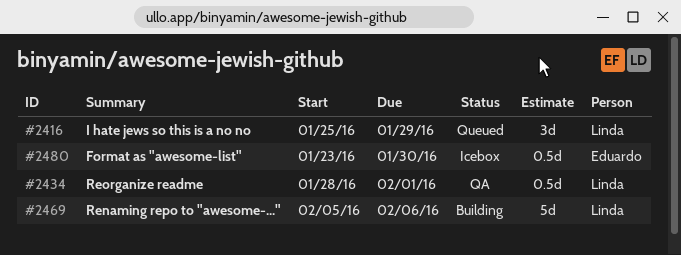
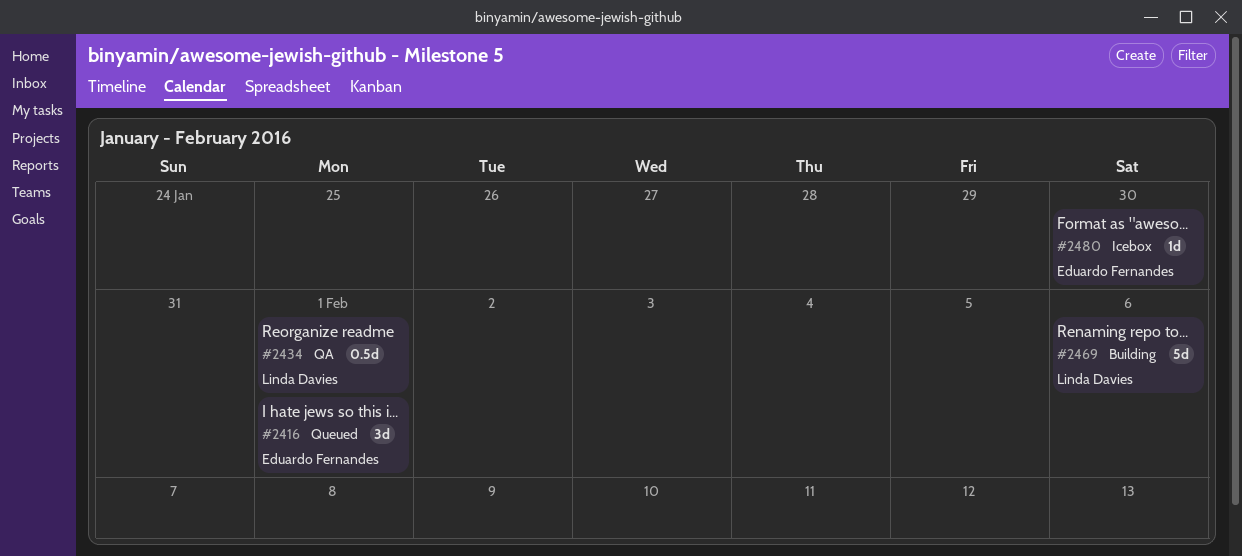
#2416, owner: Linda Davies -> Eduardo Fernandes
#2416, due: Jan 29 -> Feb 1
#2480, estimate: 0.5d -> 1d

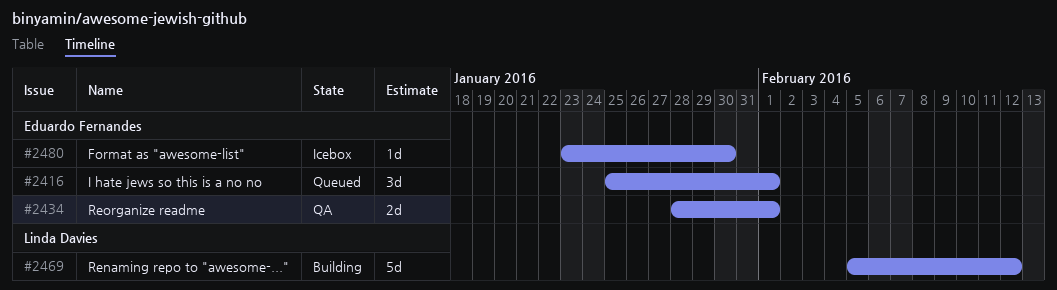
#2434, owner: Linda Davies -> Eduardo Fernandes
#2434, estimate: 0.5d -> 2d
#2469, due: Feb 6 -> Feb 12

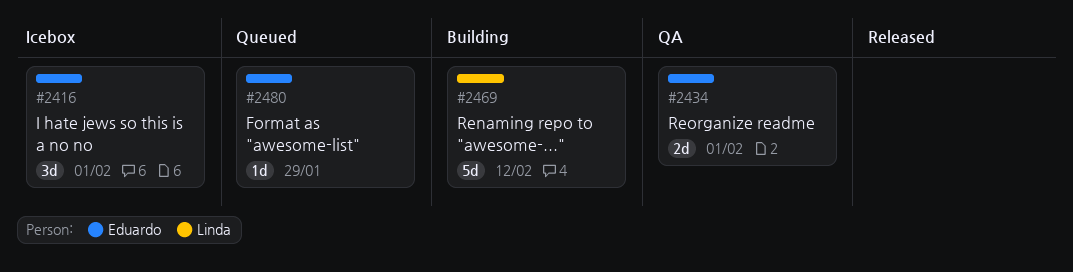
#2416, status: Queued -> Icebox
#2480, status: Icebox -> Queued
#2480, due: Jan 30 -> Jan 29

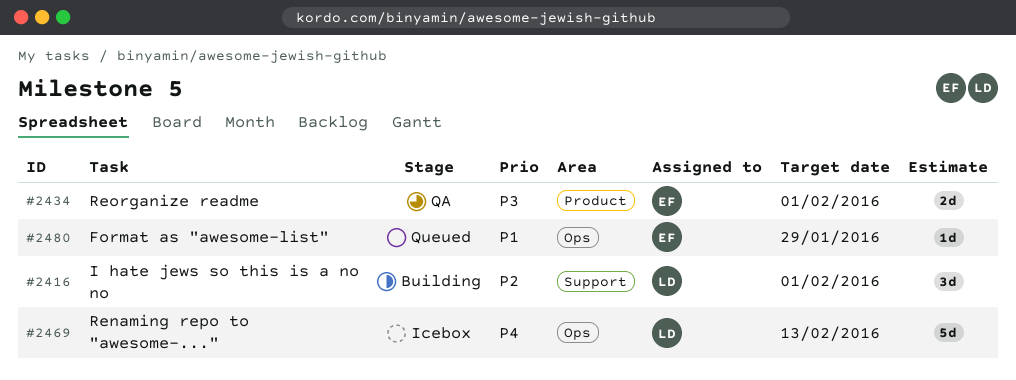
#2416, status: Icebox -> Building
#2416, owner: Eduardo -> Linda
#2469, status: Building -> Icebox
#2469, due: Feb 12 -> Feb 13

